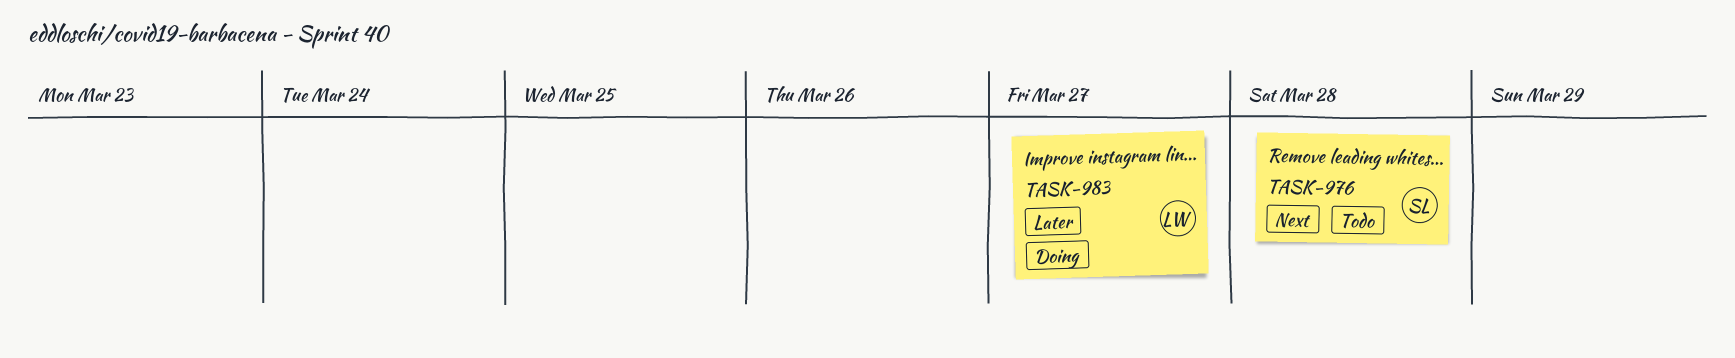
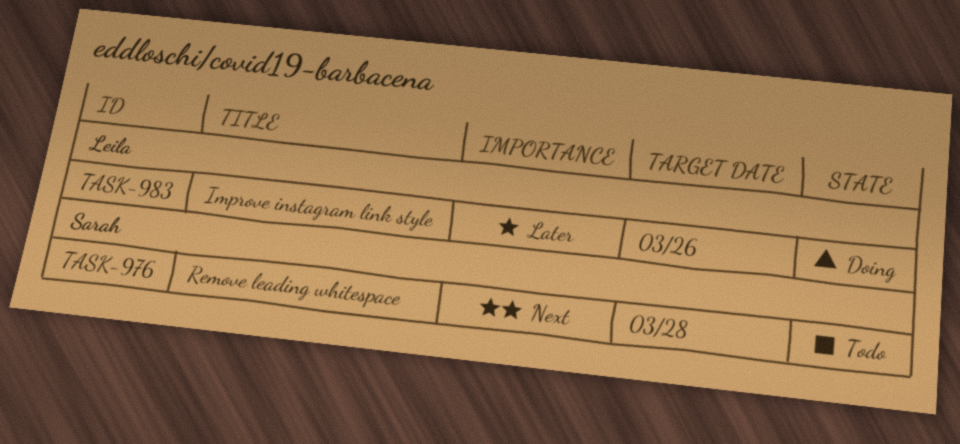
TASK-983, due: Mar 27 -> Mar 26

